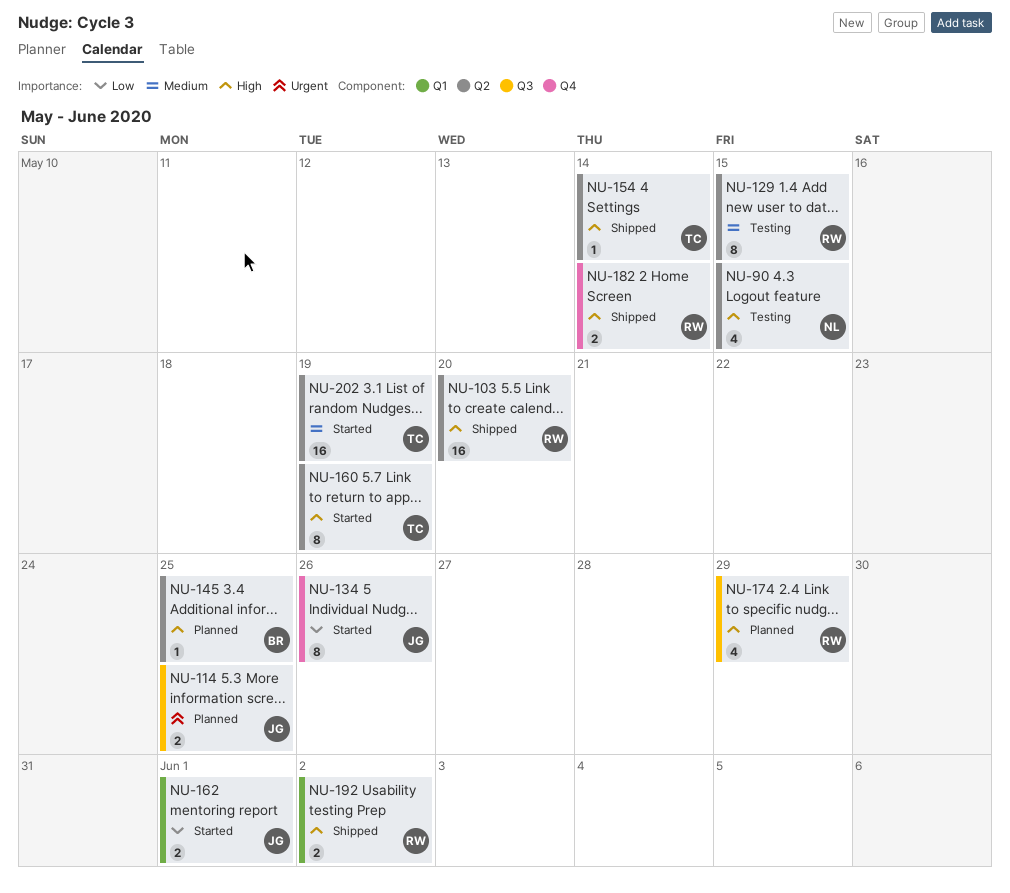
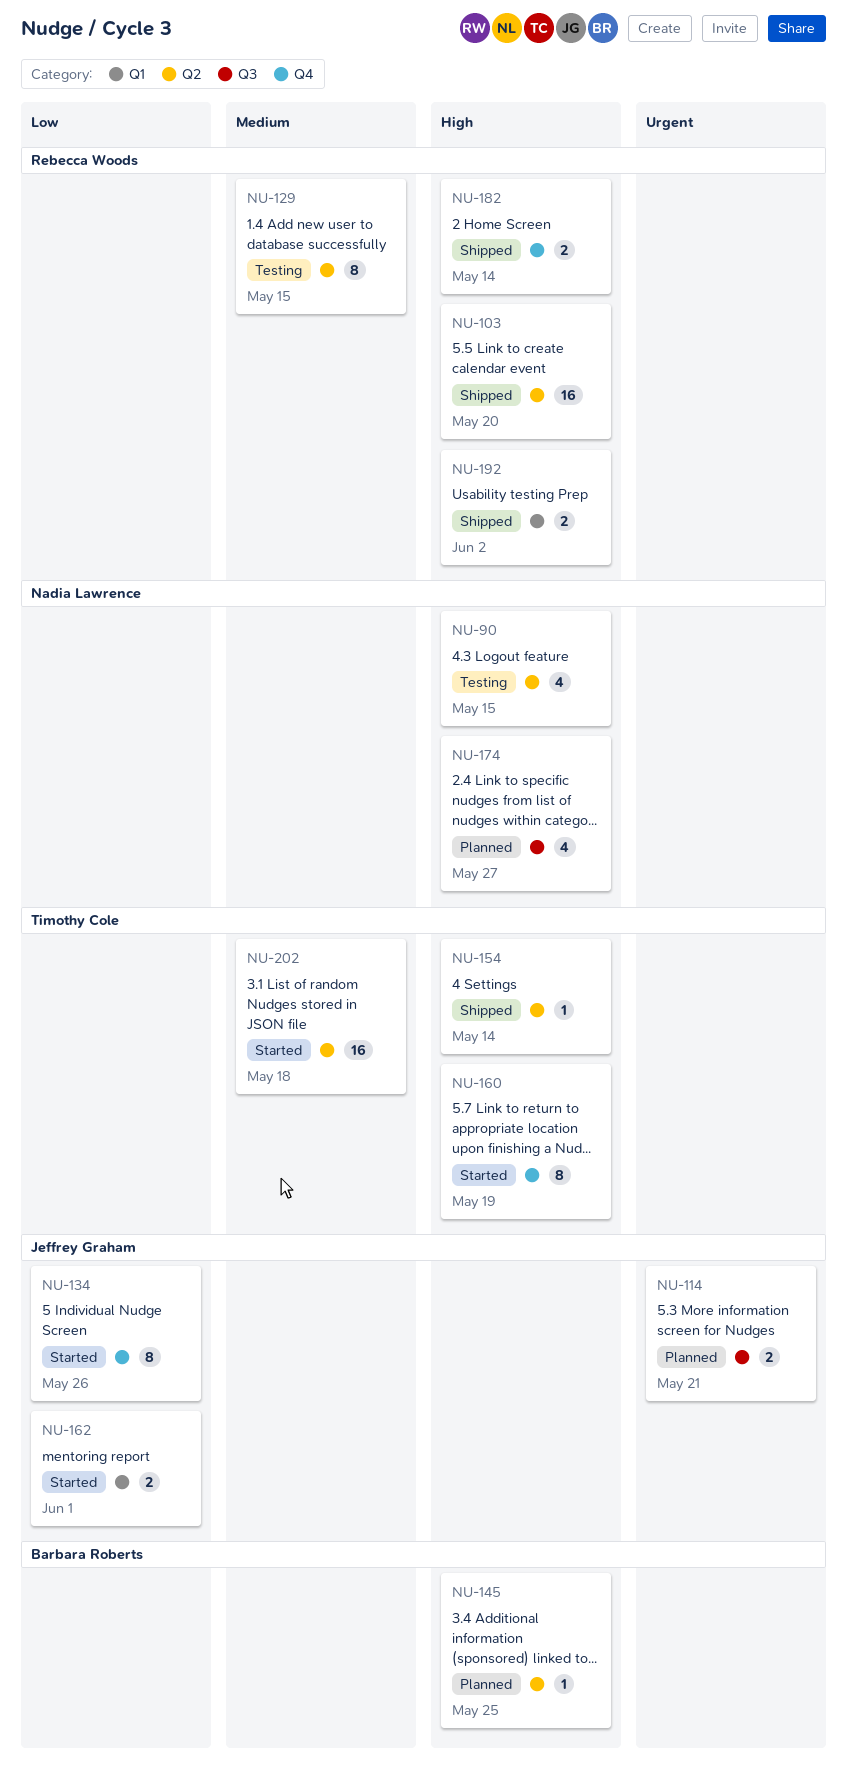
NU-114, due: May 25 -> May 21
NU-160, label: Q2 -> Q4
NU-174, owner: Rebecca Woods -> Nadia Lawrence
NU-174, due: May 29 -> May 27
NU-202, due: May 19 -> May 18

